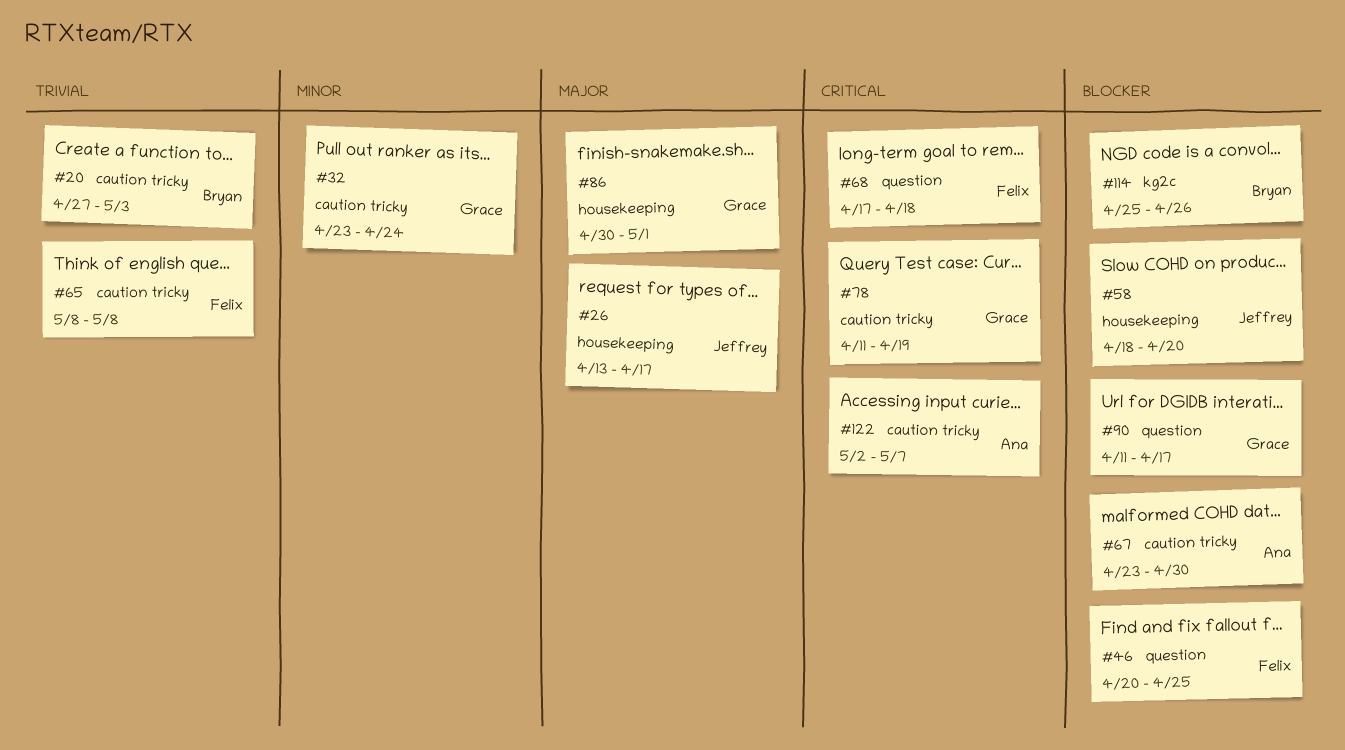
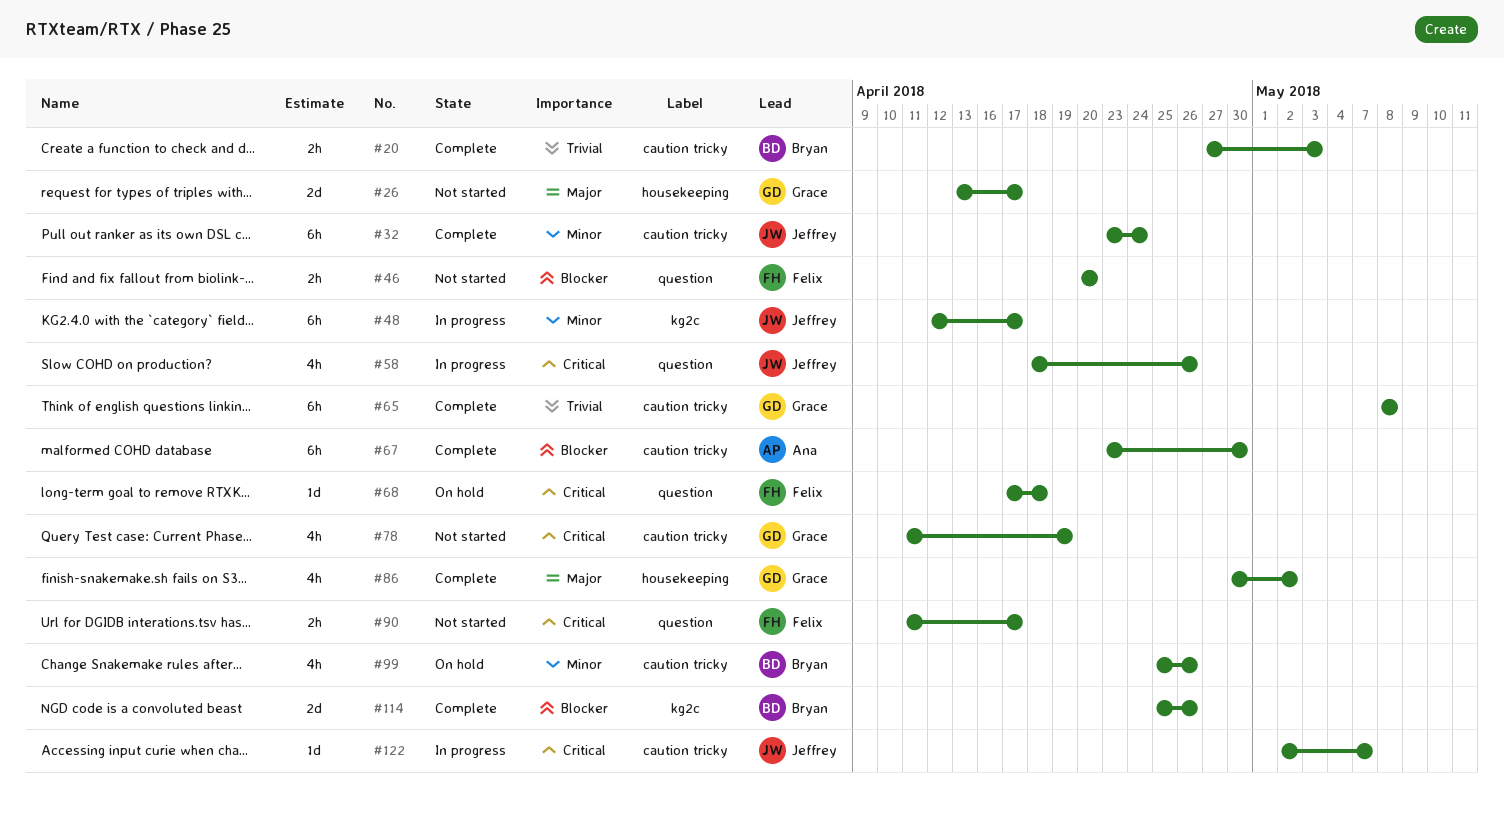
#26, owner: Jeffrey -> Grace
#32, owner: Grace -> Jeffrey
#46, due: Apr 25 -> Apr 20
#48: none -> present
#58, priority: Blocker -> Critical
#58, label: housekeeping -> question
#58, due: Apr 20 -> Apr 26
#65, owner: Felix -> Grace
#86, due: May 1 -> May 2
#90, owner: Grace -> Felix
#90, priority: Blocker -> Critical
#99: none -> present
#122, owner: Ana -> Jeffrey

